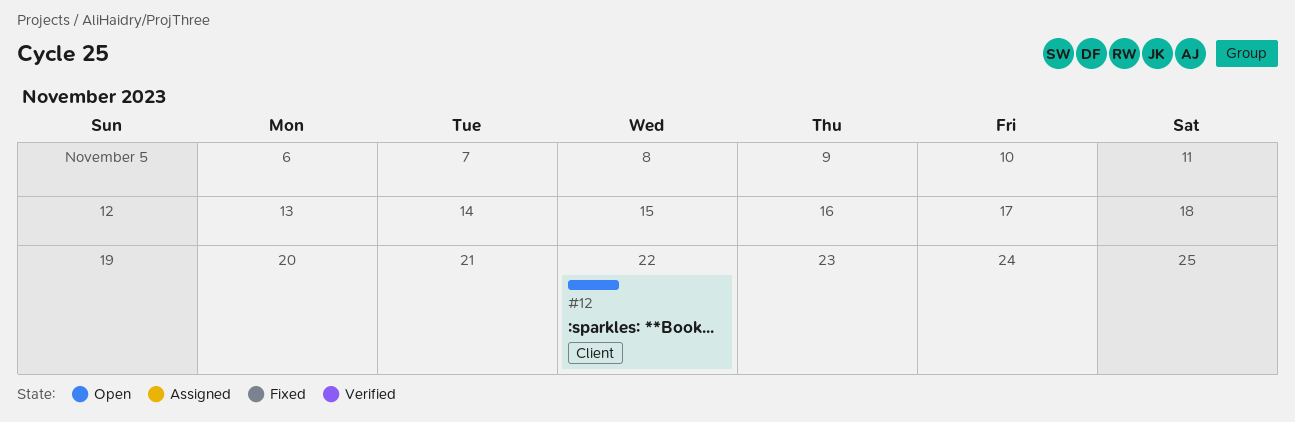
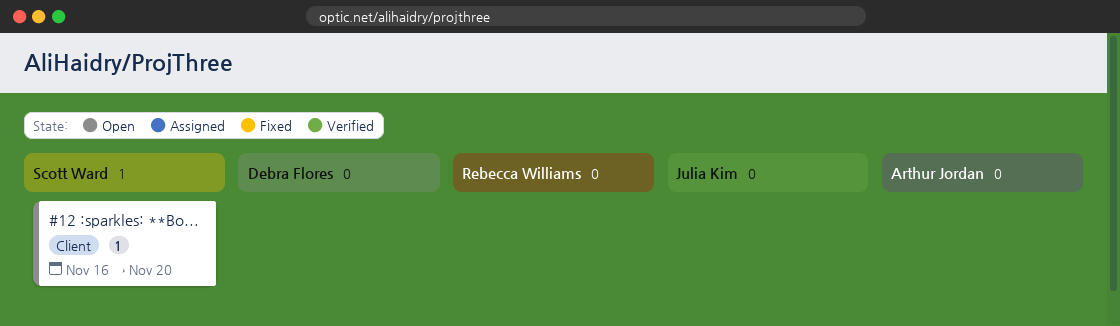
#12, due: Nov 22 -> Nov 20

